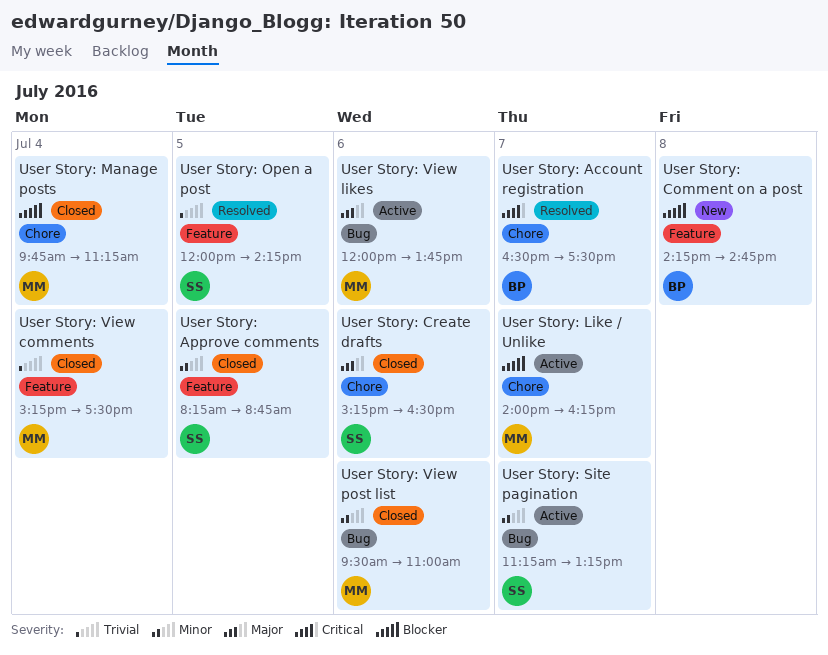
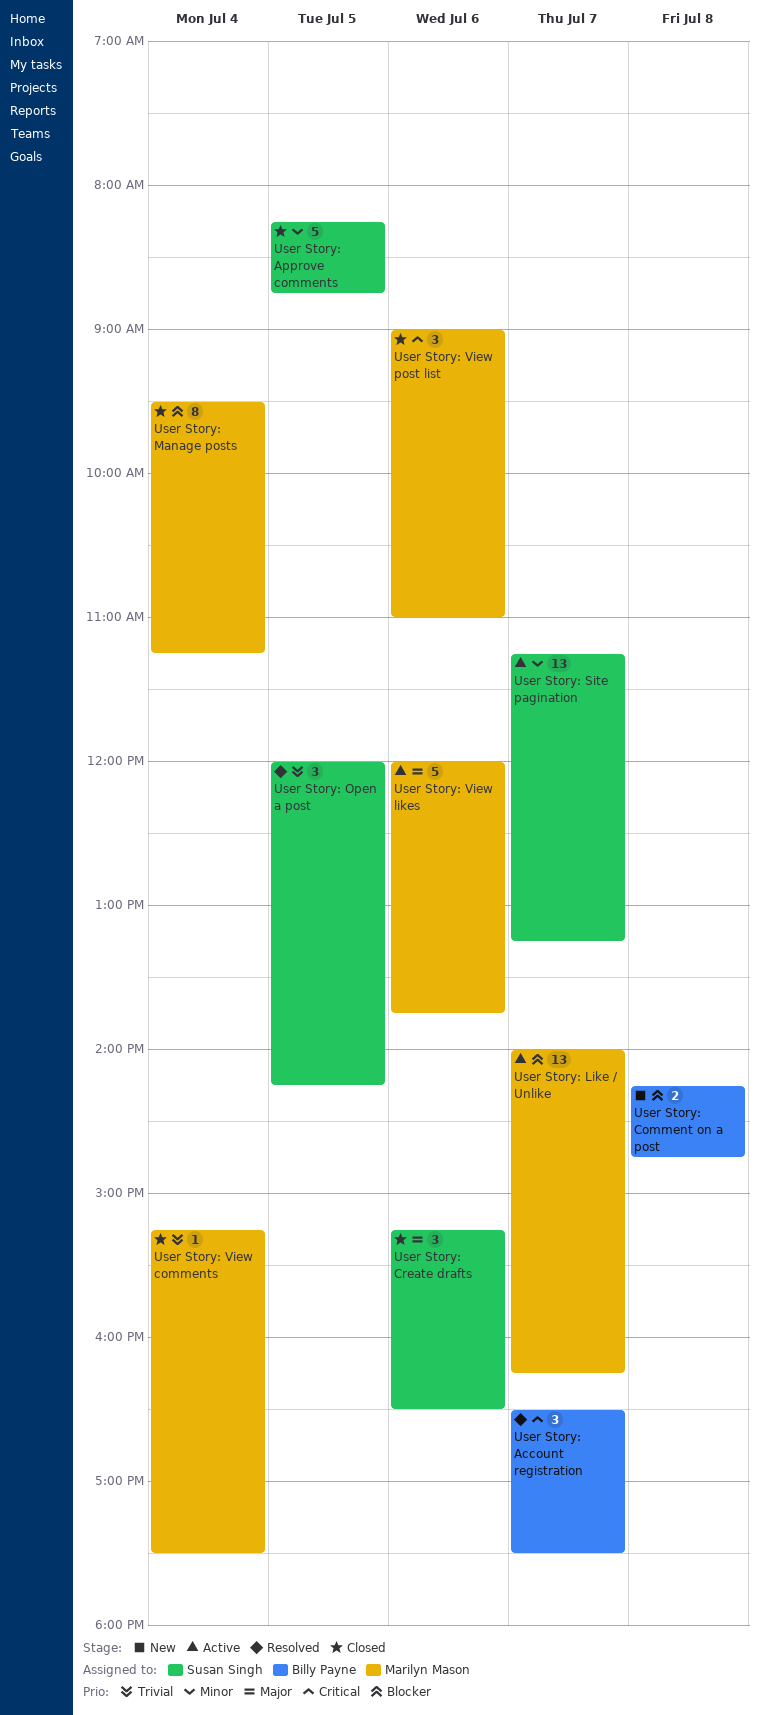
User Story: Manage posts, begins: 09:45 -> 09:30
User Story: View post list, priority: Minor -> Critical
User Story: View post list, begins: 09:30 -> 09:00

